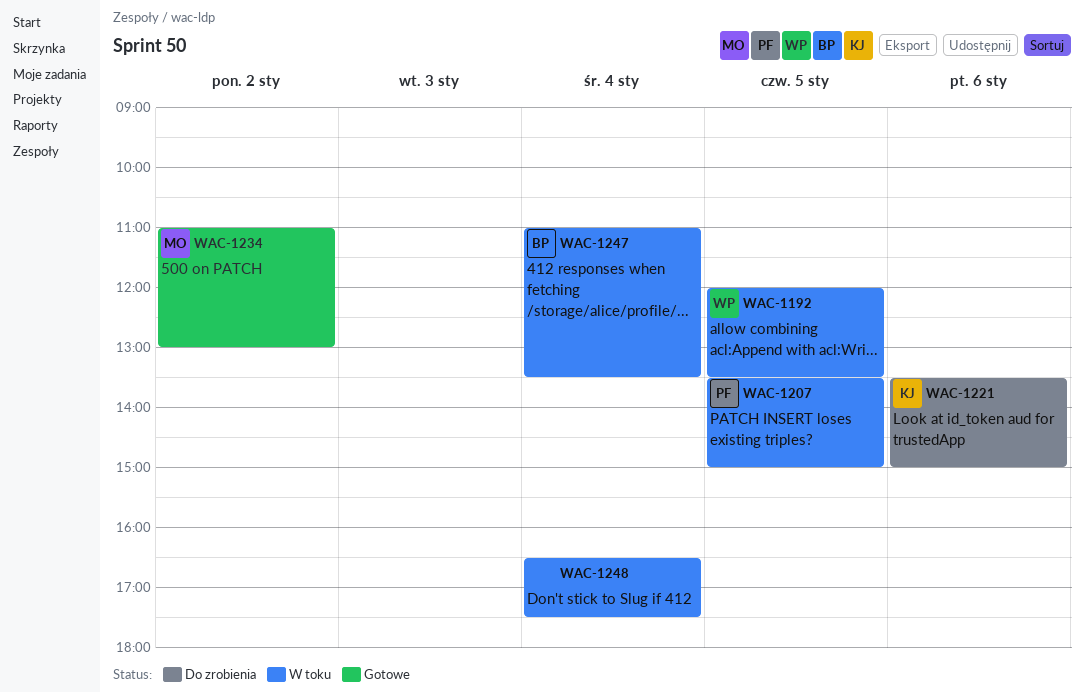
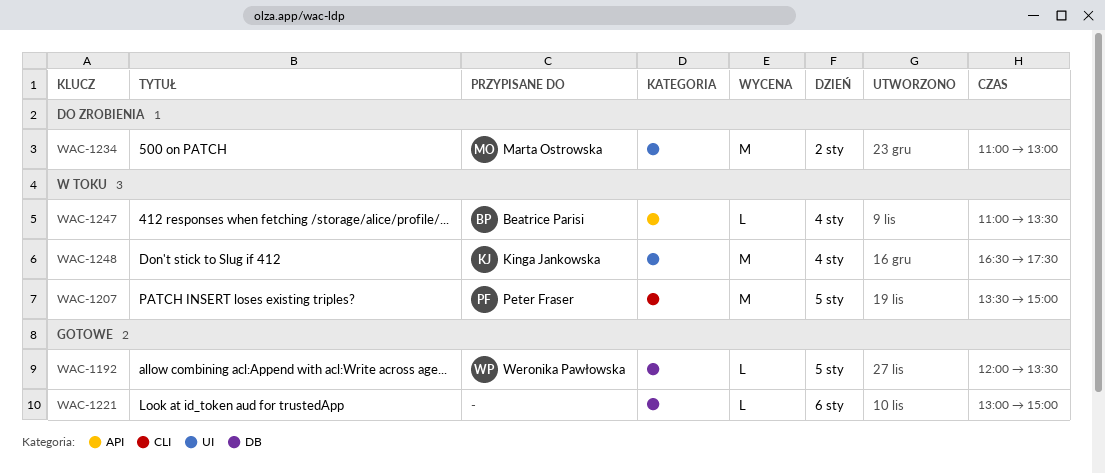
WAC-1192, status: W toku -> Gotowe
WAC-1221, status: Do zrobienia -> Gotowe
WAC-1221, owner: Kinga Jankowska -> none
WAC-1221, begins: 13:30 -> 13:00
WAC-1234, status: Gotowe -> Do zrobienia
WAC-1248, owner: none -> Kinga Jankowska

